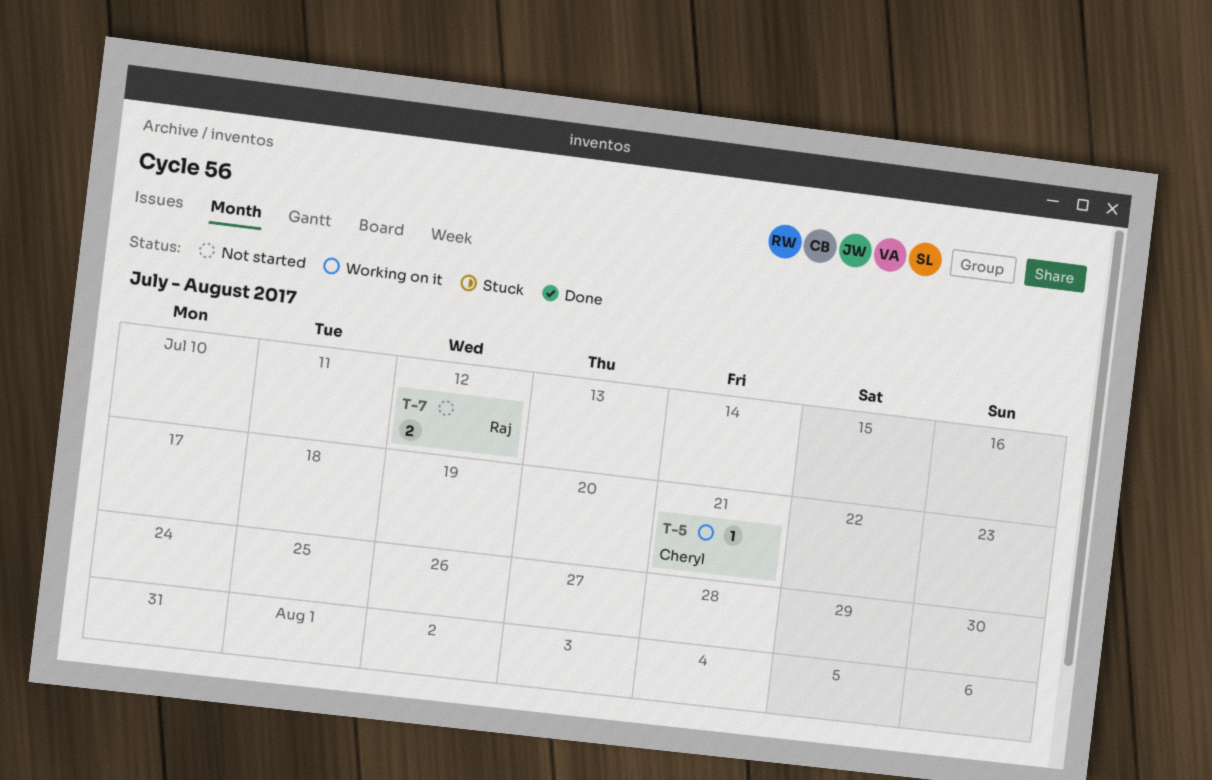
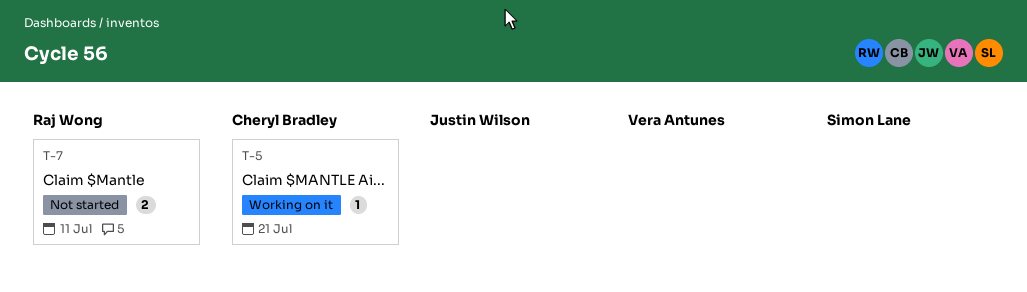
T-7, due: Jul 12 -> Jul 11

